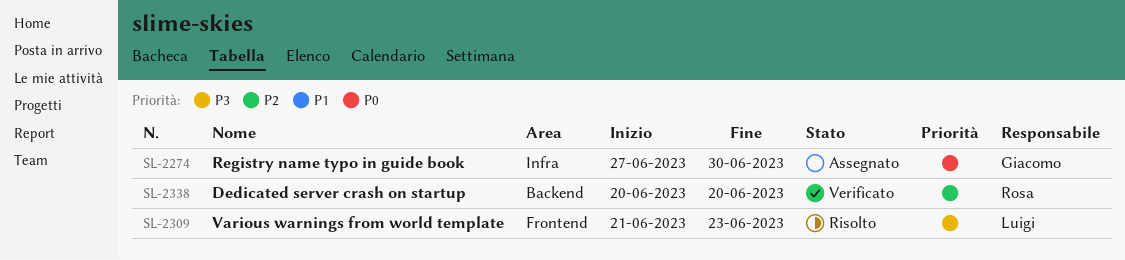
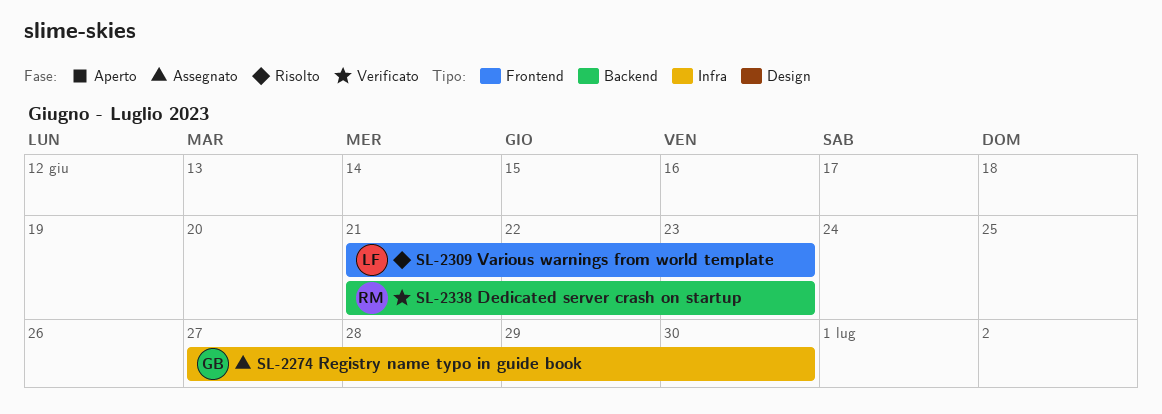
SL-2338, start: Jun 20 -> Jun 21
SL-2338, due: Jun 20 -> Jun 23

